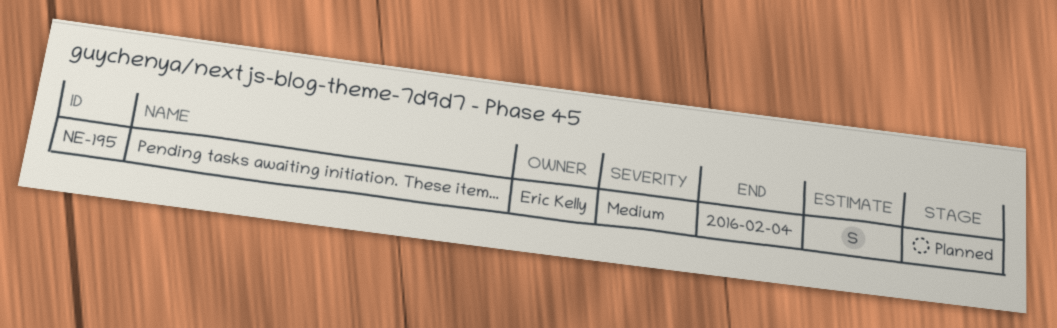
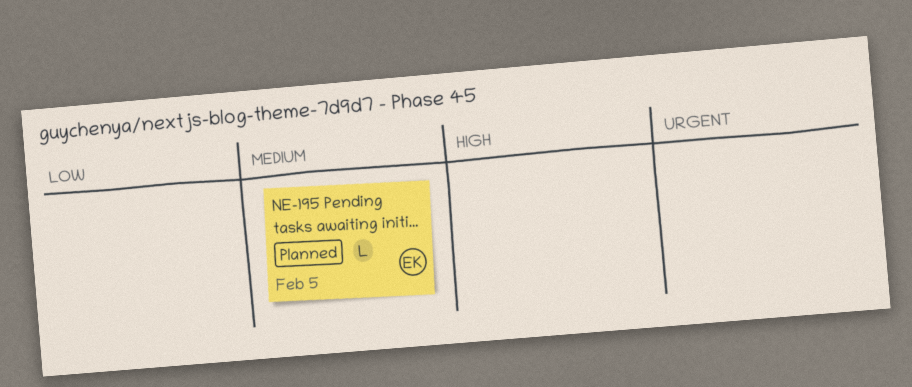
NE-195, estimate: S -> L
NE-195, due: Feb 4 -> Feb 5

